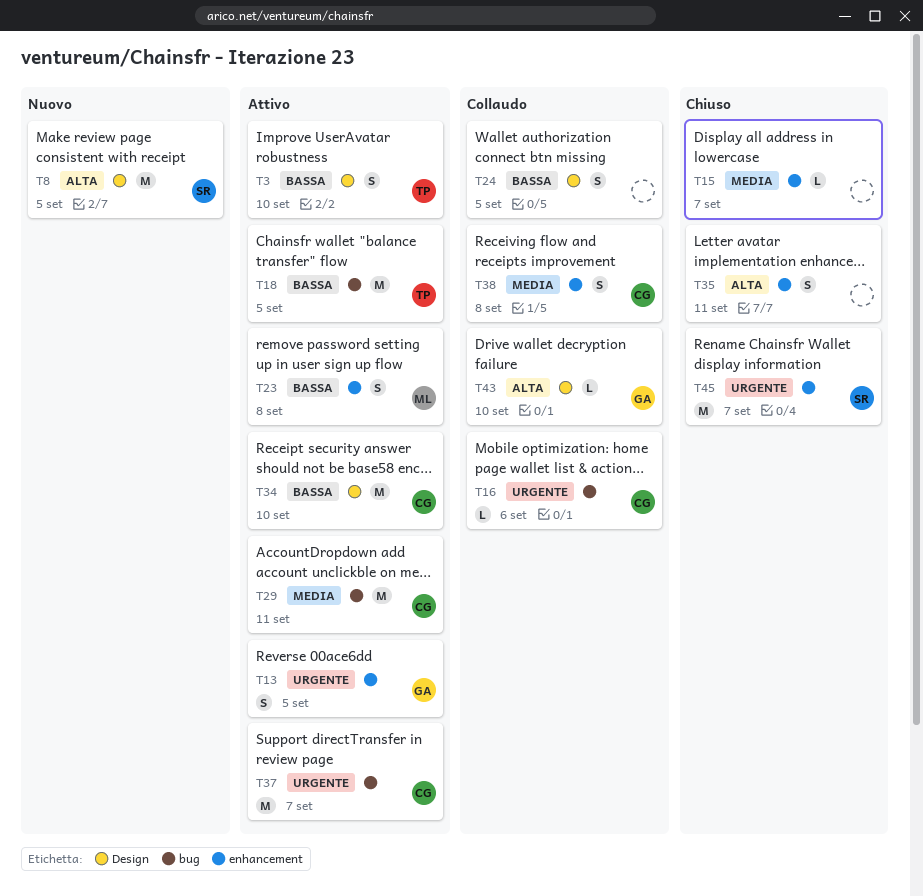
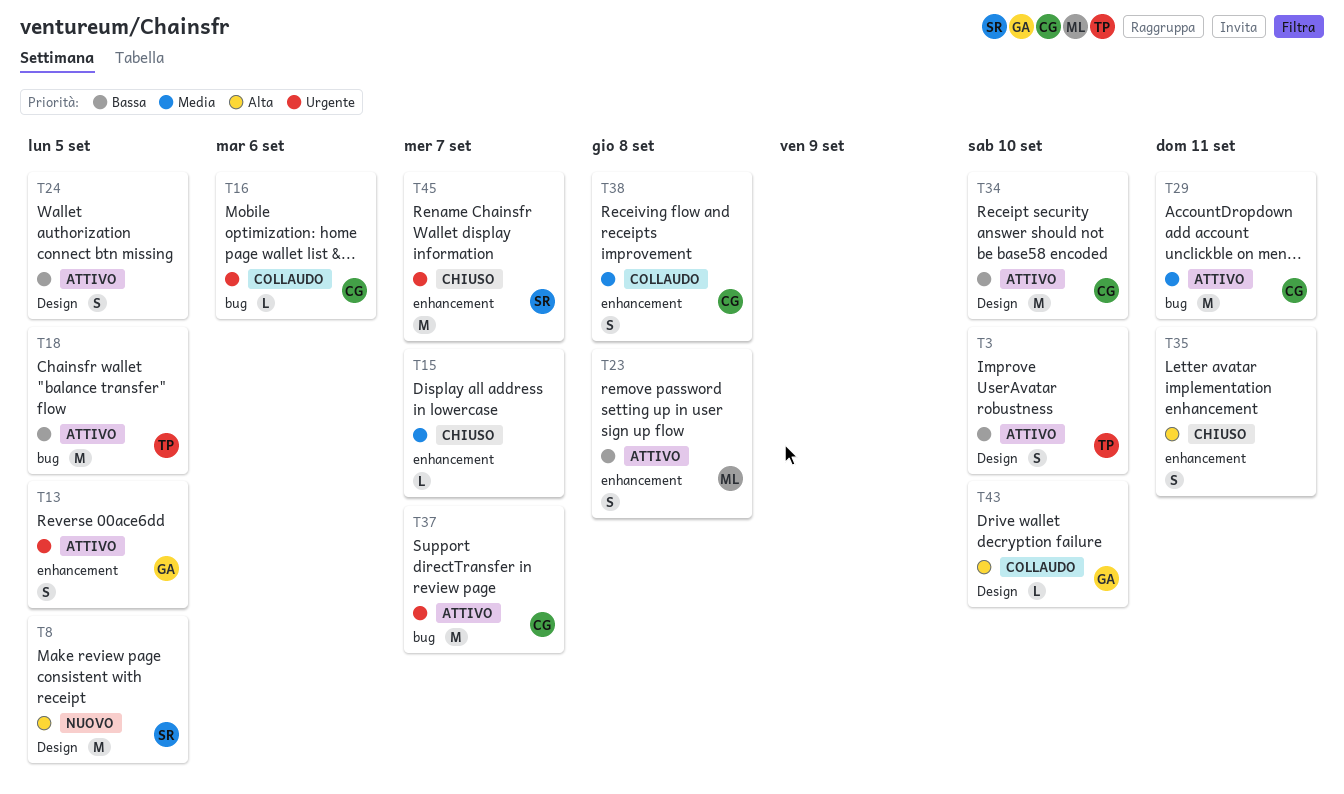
T24, status: Collaudo -> Attivo

